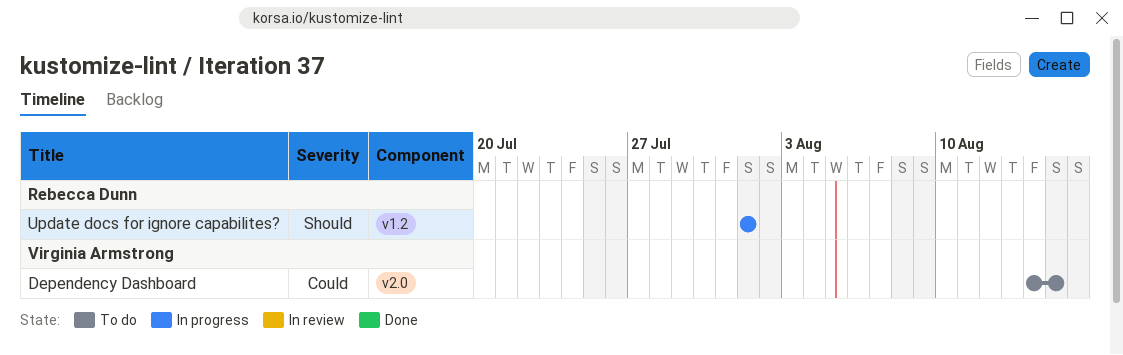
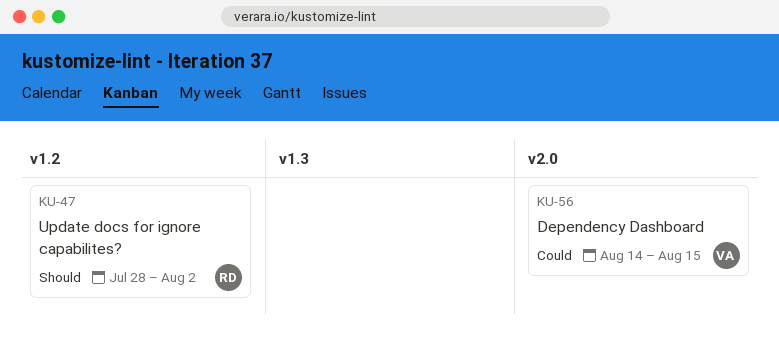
Update docs for ignore capabilites?, start: Aug 1 -> Jul 28
Update docs for ignore capabilites?, due: Aug 1 -> Aug 2

